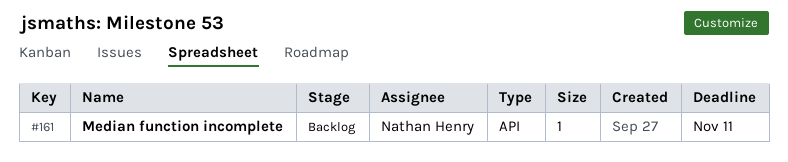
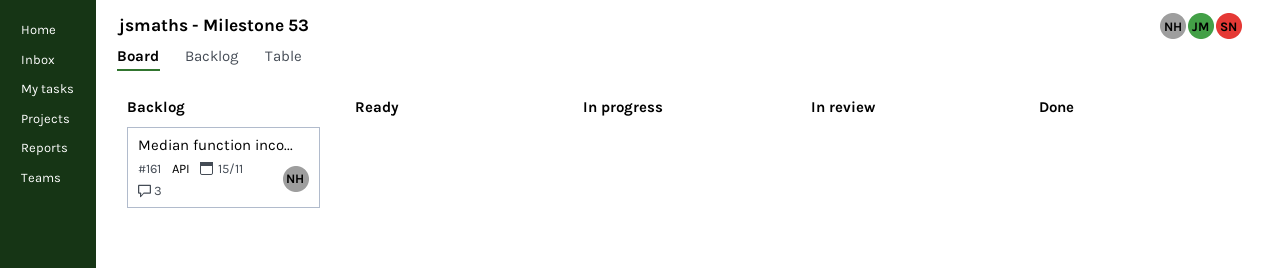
#161, due: Nov 11 -> Nov 15

